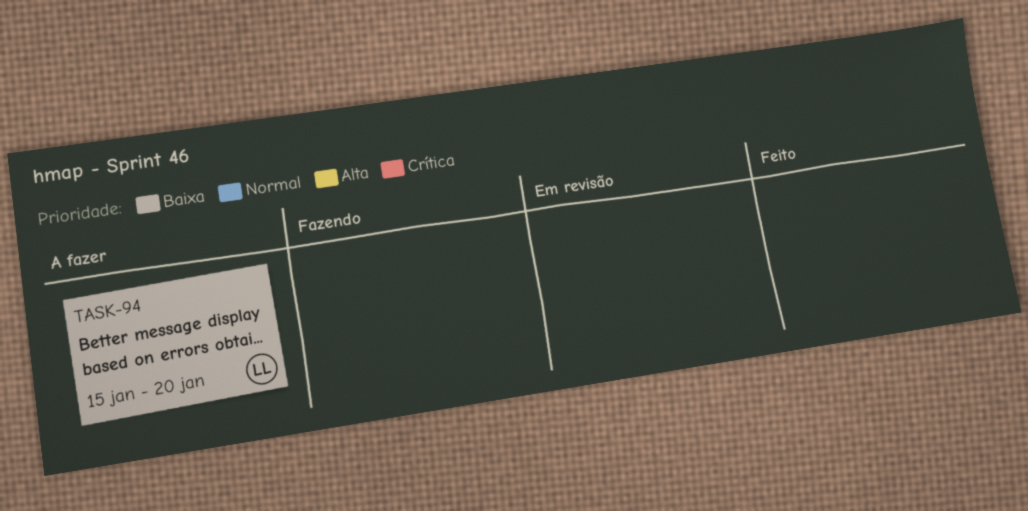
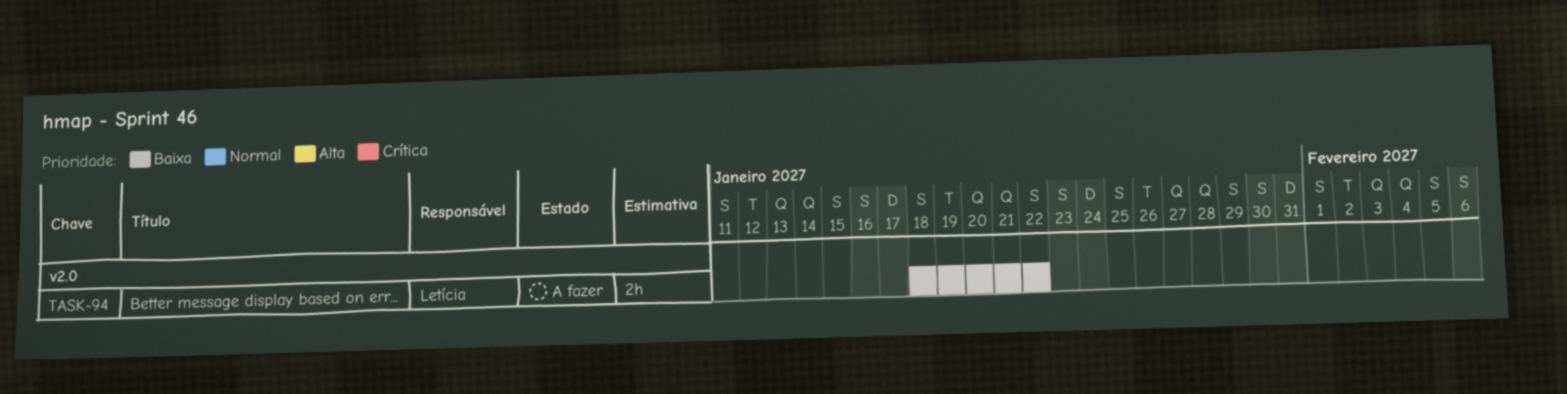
TASK-94, start: Jan 15 -> Jan 18
TASK-94, due: Jan 20 -> Jan 22

